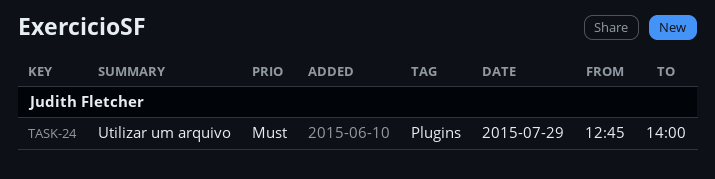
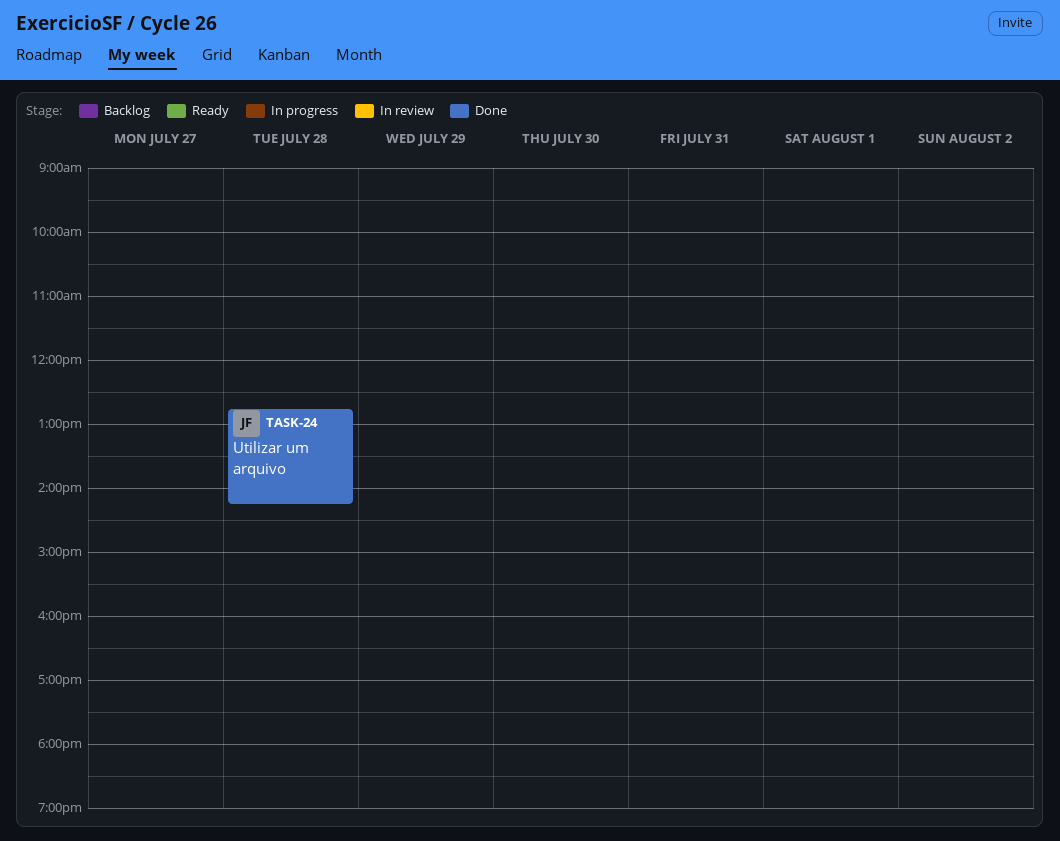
TASK-24, day: Jul 29 -> Jul 28
TASK-24, ends: 14:00 -> 14:15

